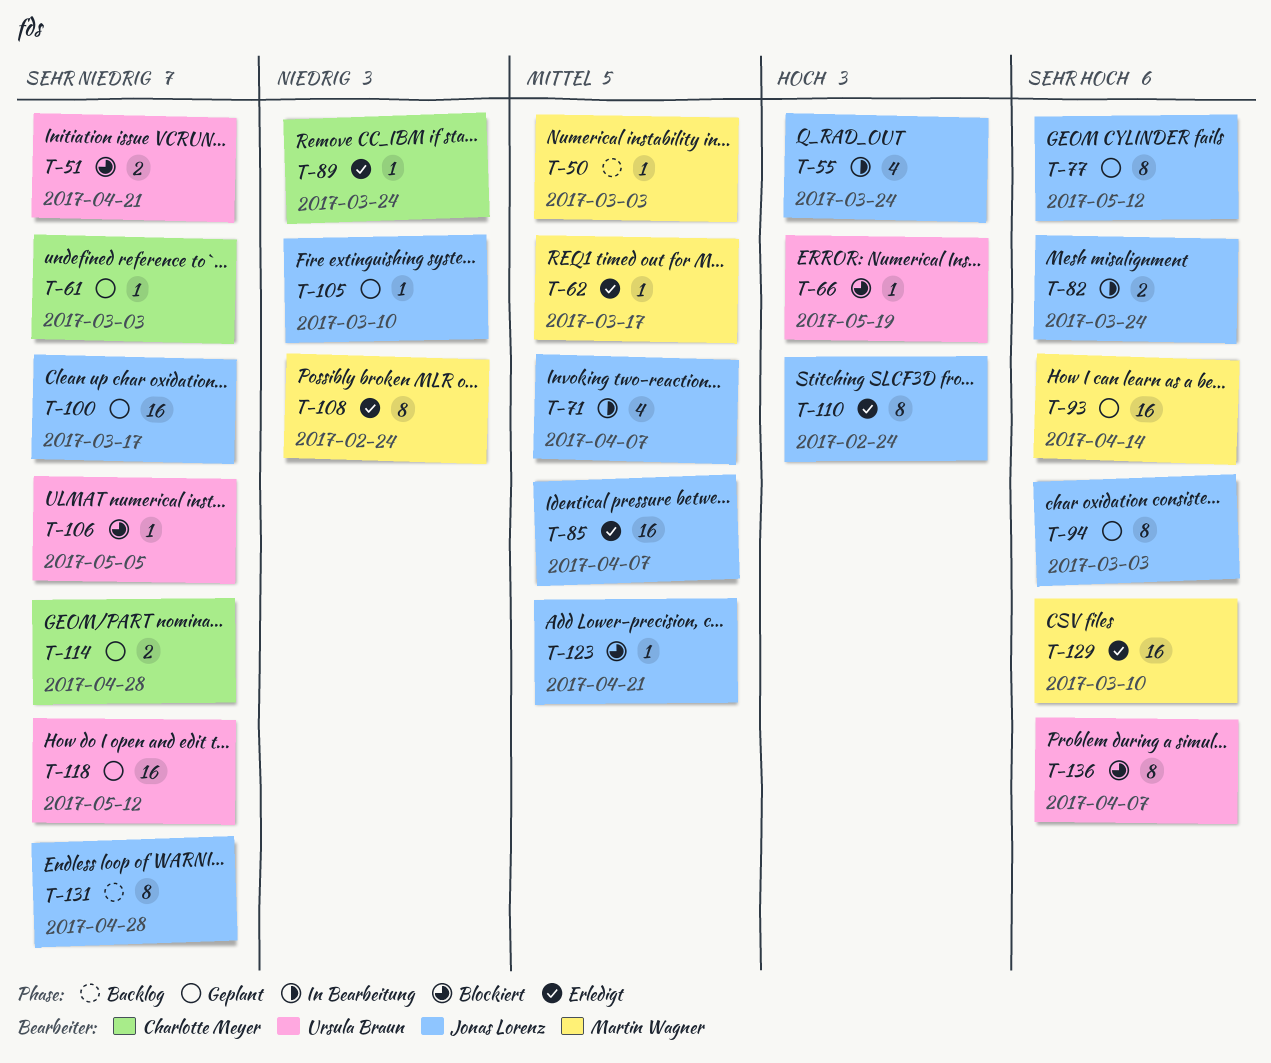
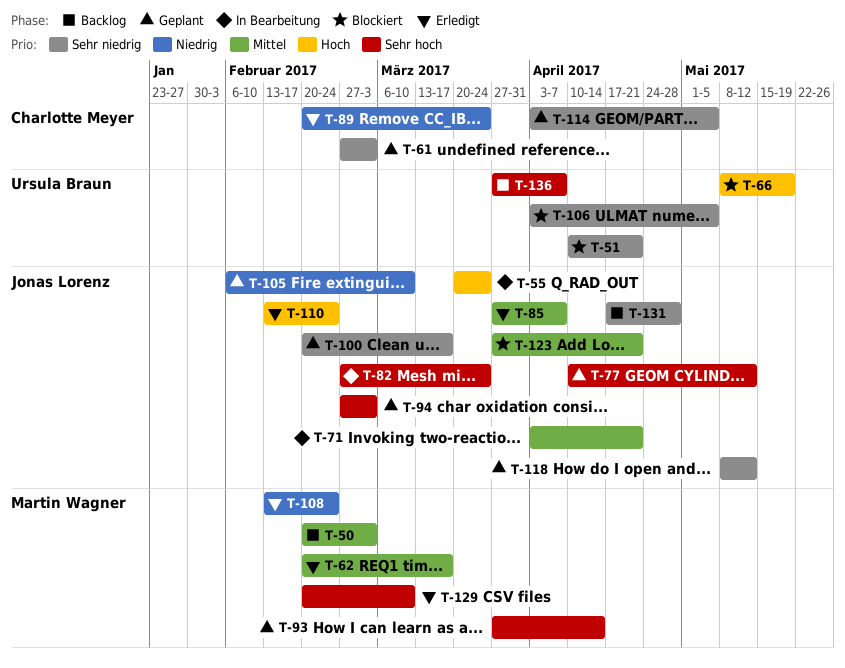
T-71, due: Apr 7 -> Apr 21
T-114, due: Apr 28 -> May 5
T-118, owner: Ursula Braun -> Jonas Lorenz
T-136, status: Blockiert -> Backlog

